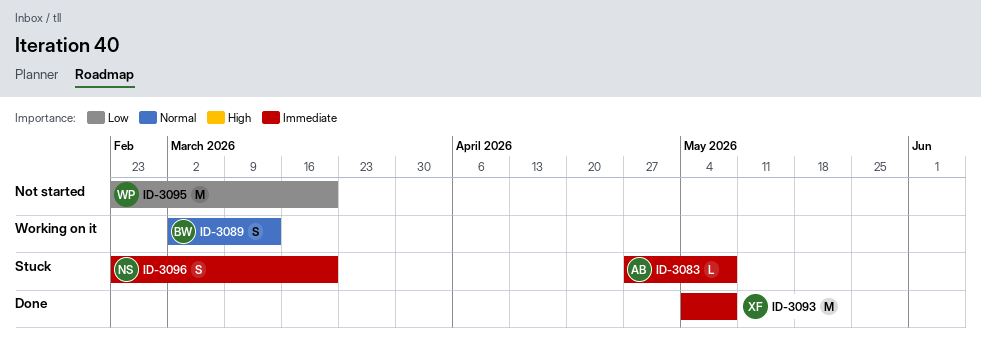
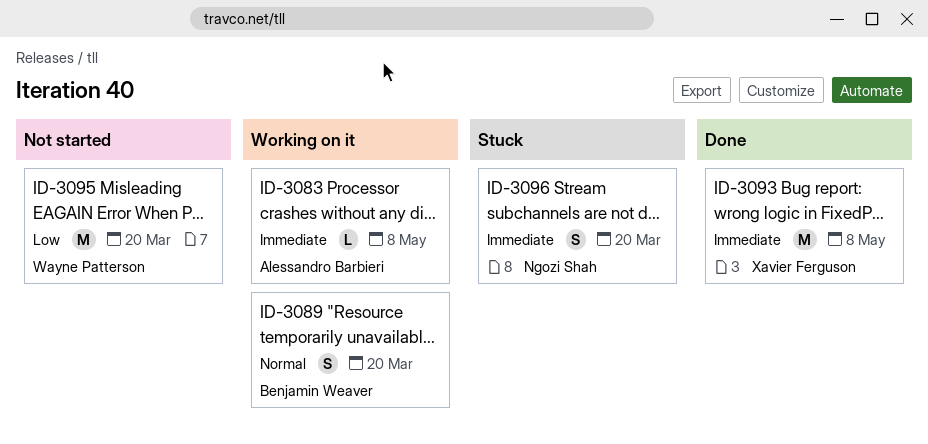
ID-3083, status: Stuck -> Working on it
ID-3089, due: Mar 13 -> Mar 20

